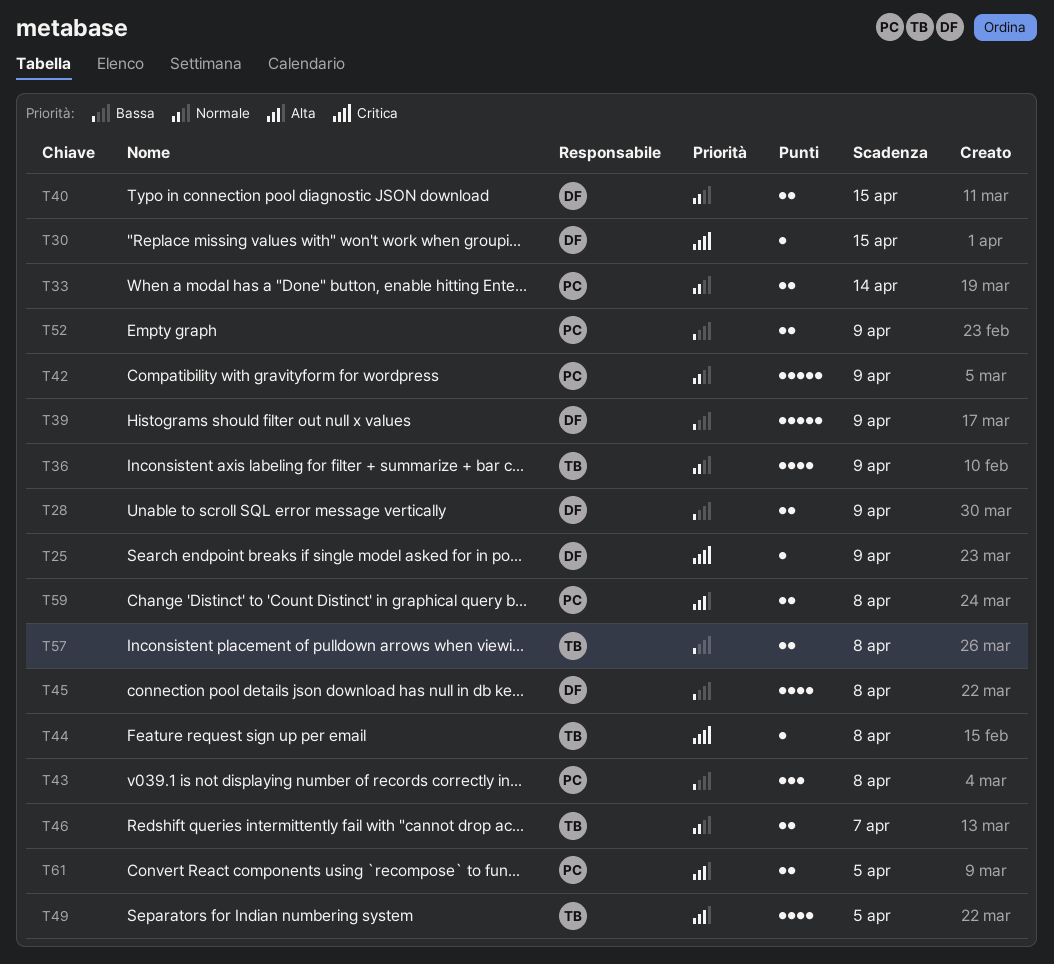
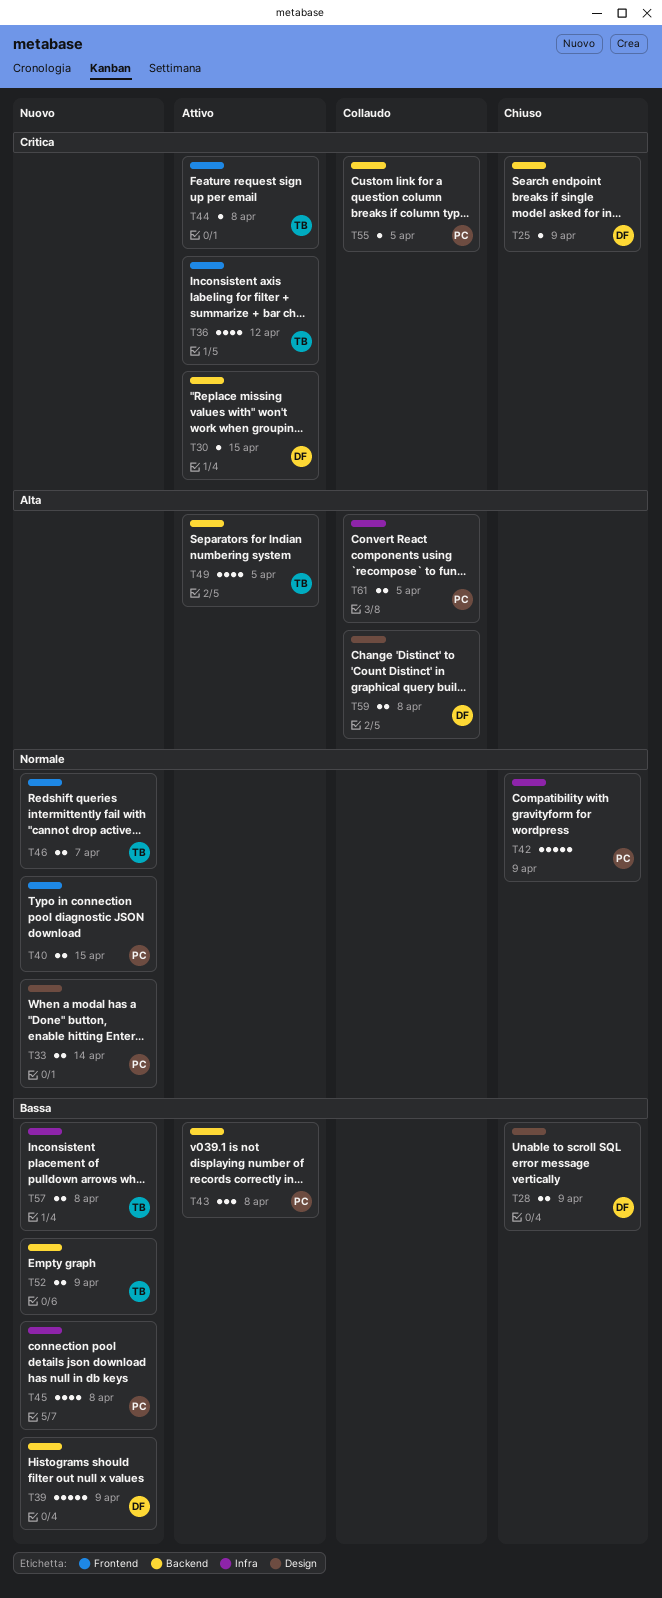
T36, priority: Normale -> Critica
T36, due: Apr 9 -> Apr 12
T40, owner: DF -> PC
T45, owner: DF -> PC
T52, owner: PC -> TB
T55: none -> present
T59, owner: PC -> DF

